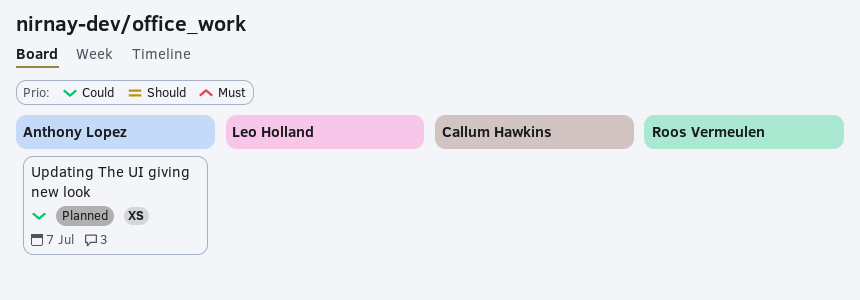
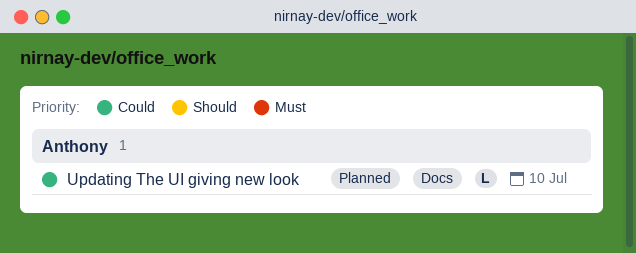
Updating The UI giving new look, estimate: XS -> L
Updating The UI giving new look, due: Jul 7 -> Jul 10

